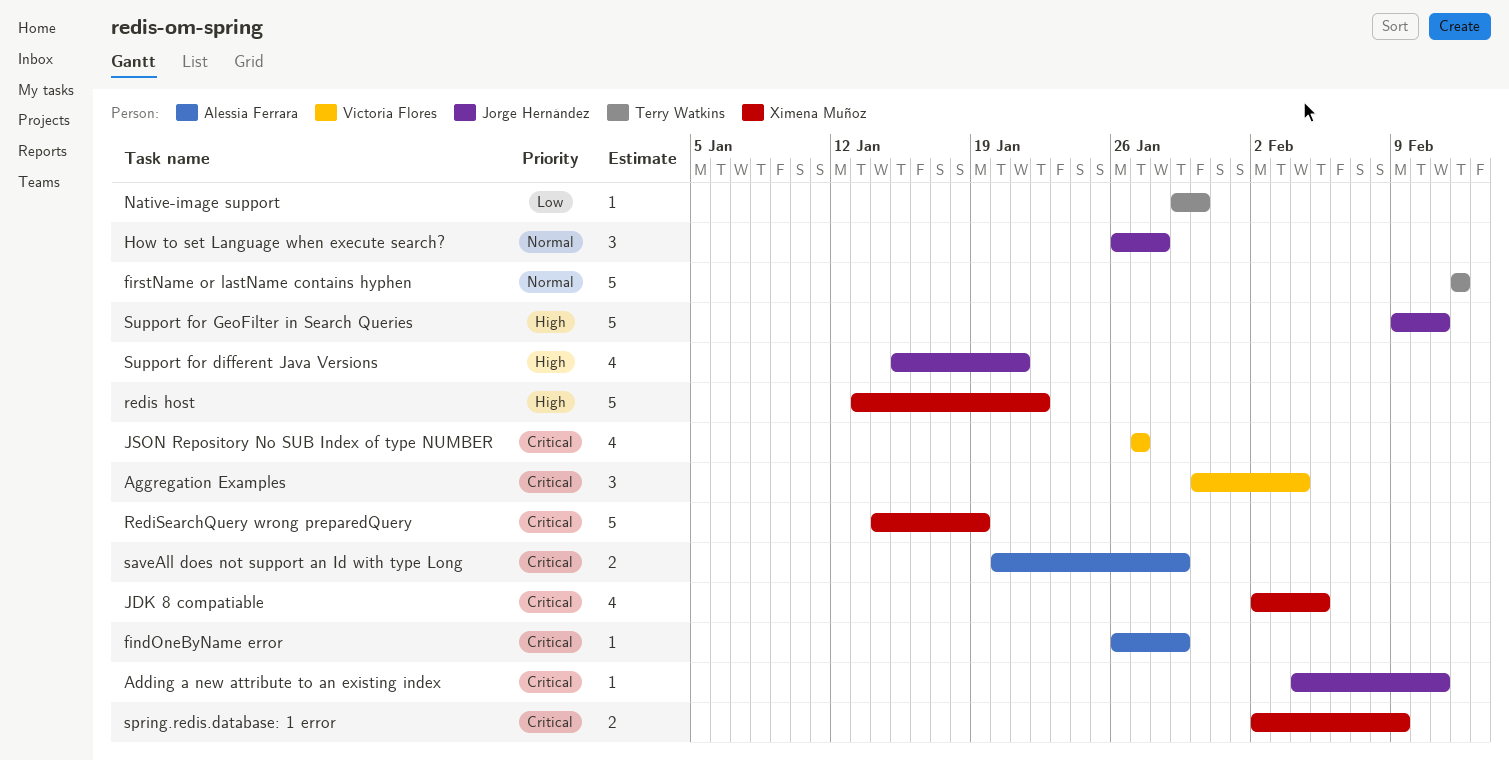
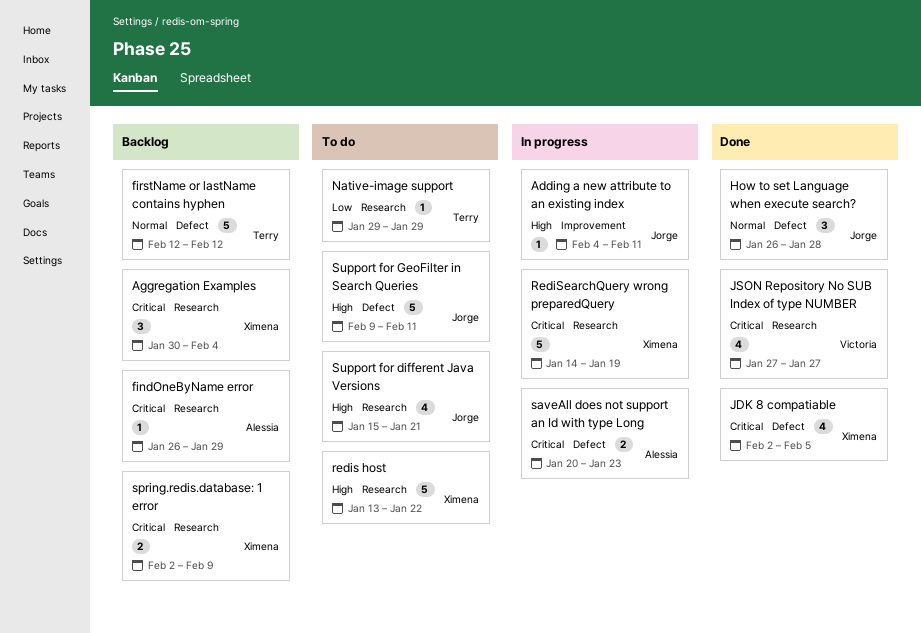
Adding a new attribute to an existing index, priority: Critical -> High
Aggregation Examples, owner: Victoria Flores -> Ximena Muñoz
Native-image support, due: Jan 30 -> Jan 29
saveAll does not support an Id with type Long, due: Jan 29 -> Jan 23

